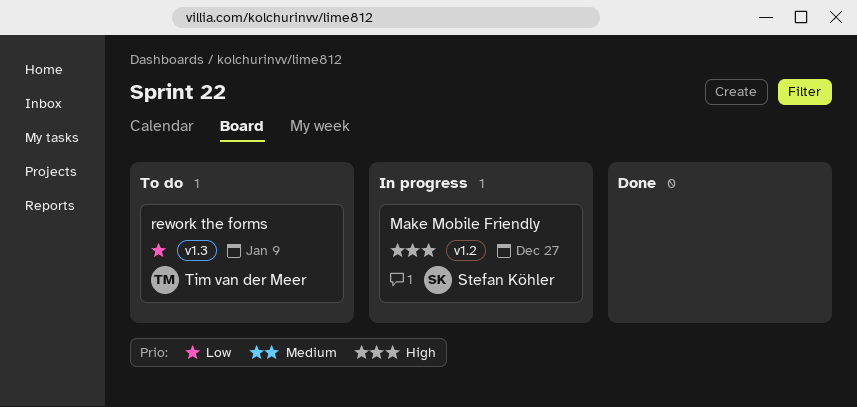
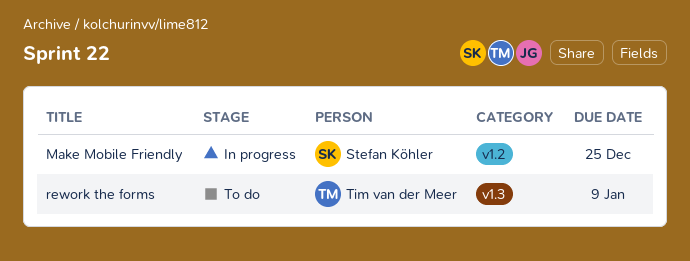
Make Mobile Friendly, due: Dec 27 -> Dec 25

